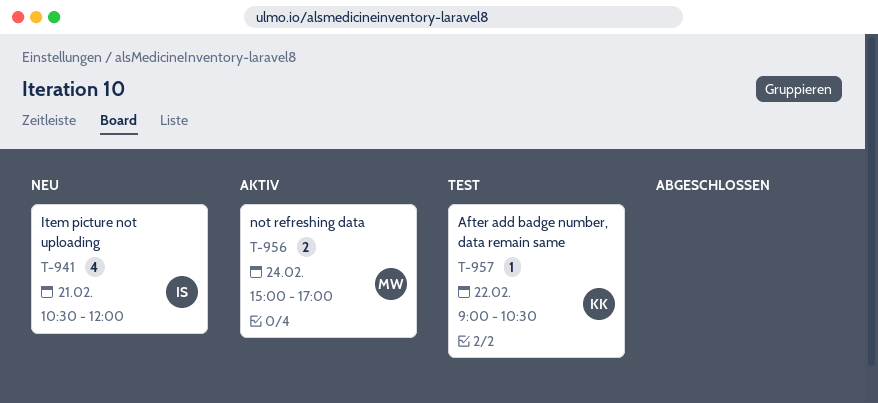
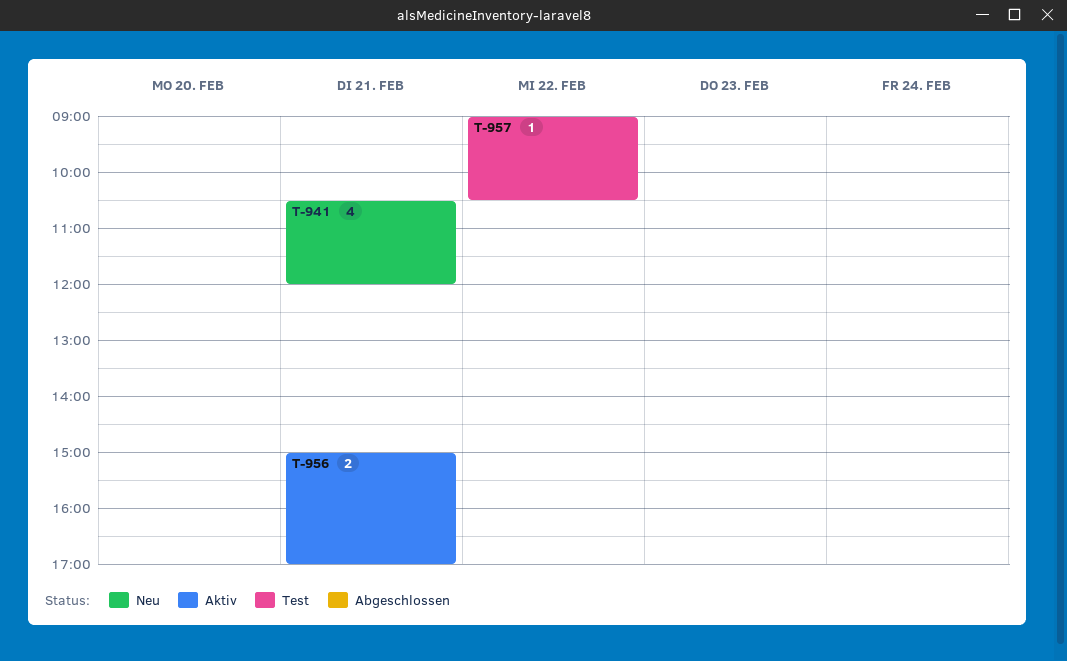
T-956, day: Feb 24 -> Feb 21

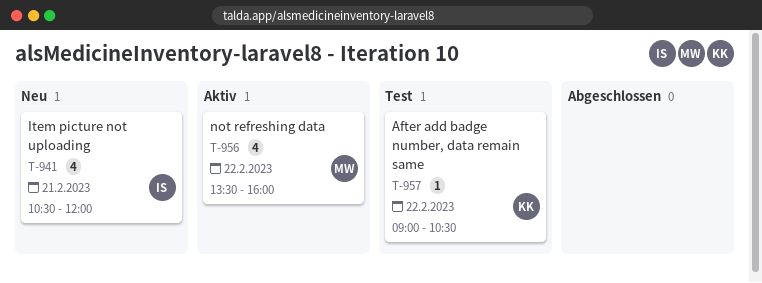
T-956, estimate: 2 -> 4
T-956, day: Feb 21 -> Feb 22
T-956, begins: 15:00 -> 13:30
T-956, ends: 17:00 -> 16:00

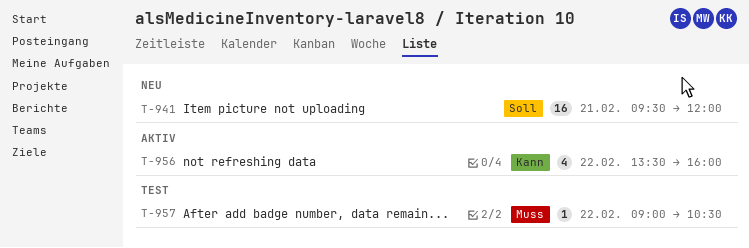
T-941, estimate: 4 -> 16
T-941, begins: 10:30 -> 09:30

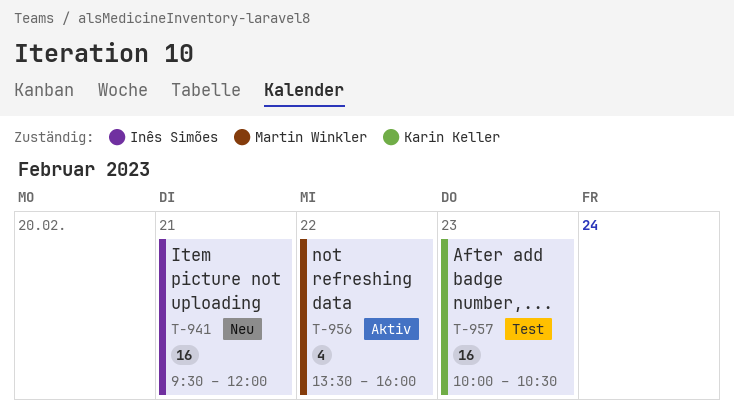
T-957, estimate: 1 -> 16
T-957, day: Feb 22 -> Feb 23
T-957, begins: 09:00 -> 10:00

